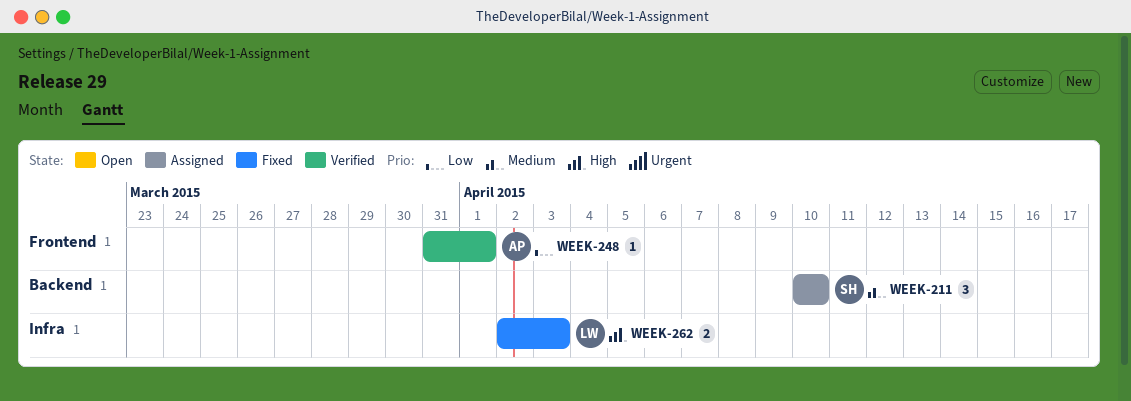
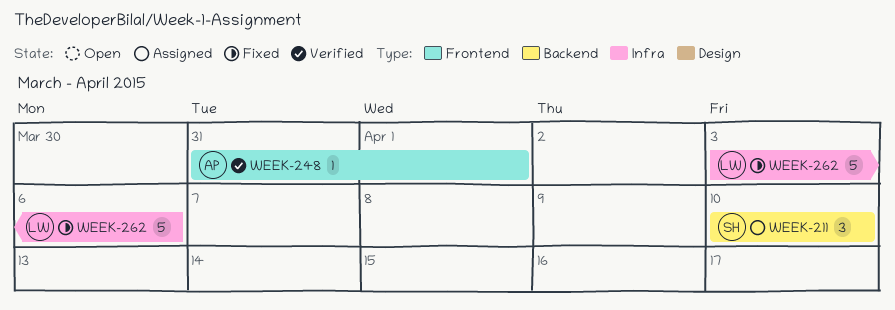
WEEK-262, estimate: 2 -> 5
WEEK-262, start: Apr 2 -> Apr 3
WEEK-262, due: Apr 3 -> Apr 6

